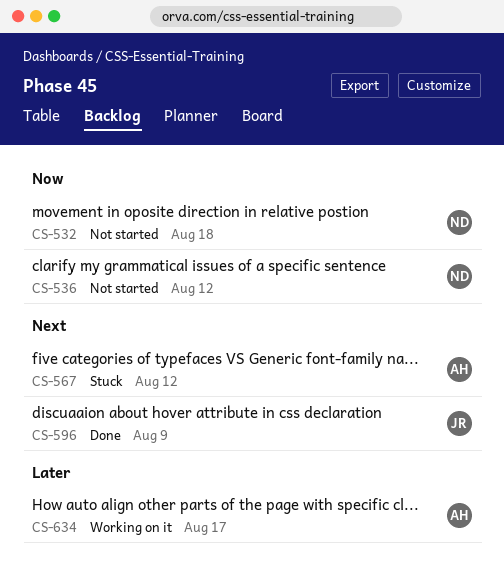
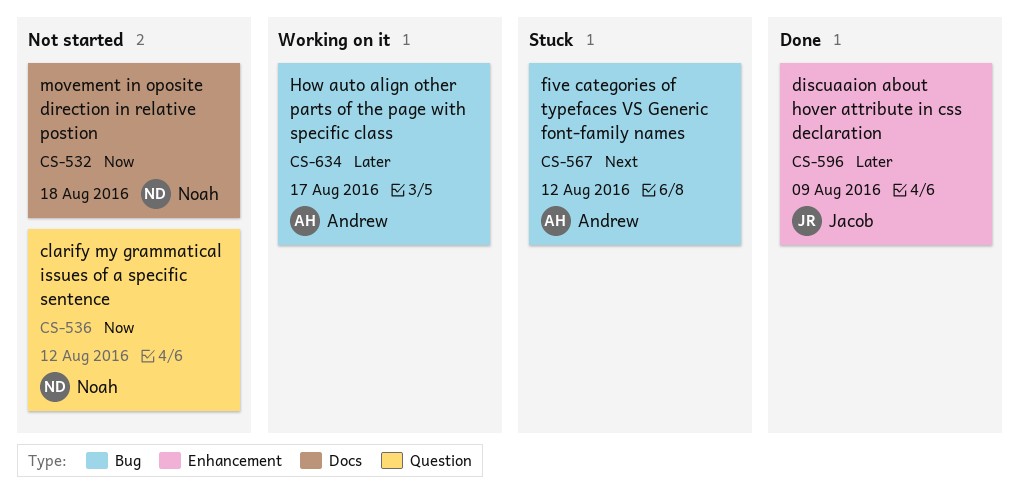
CS-596, priority: Next -> Later

